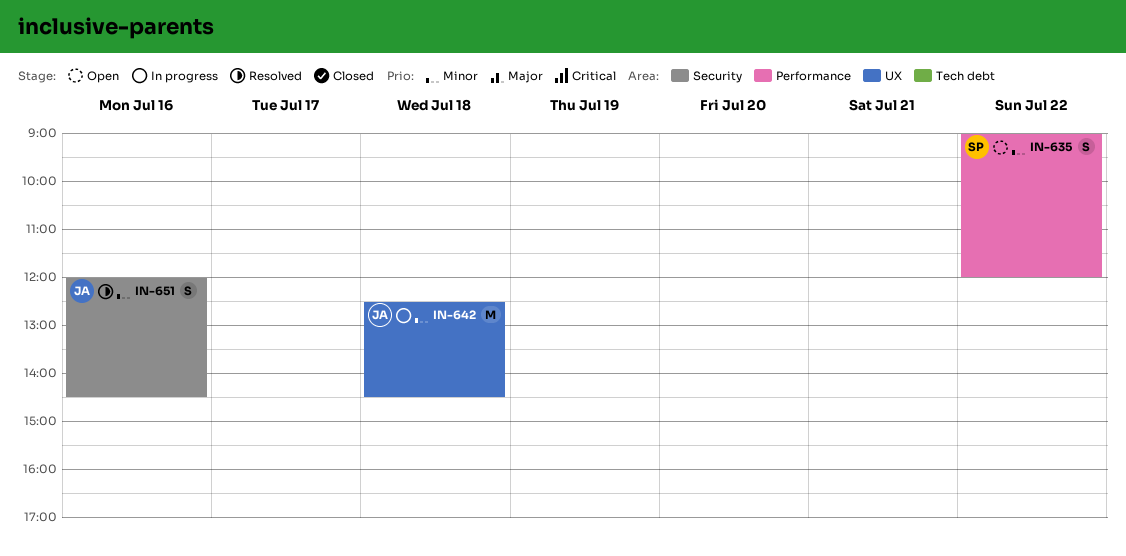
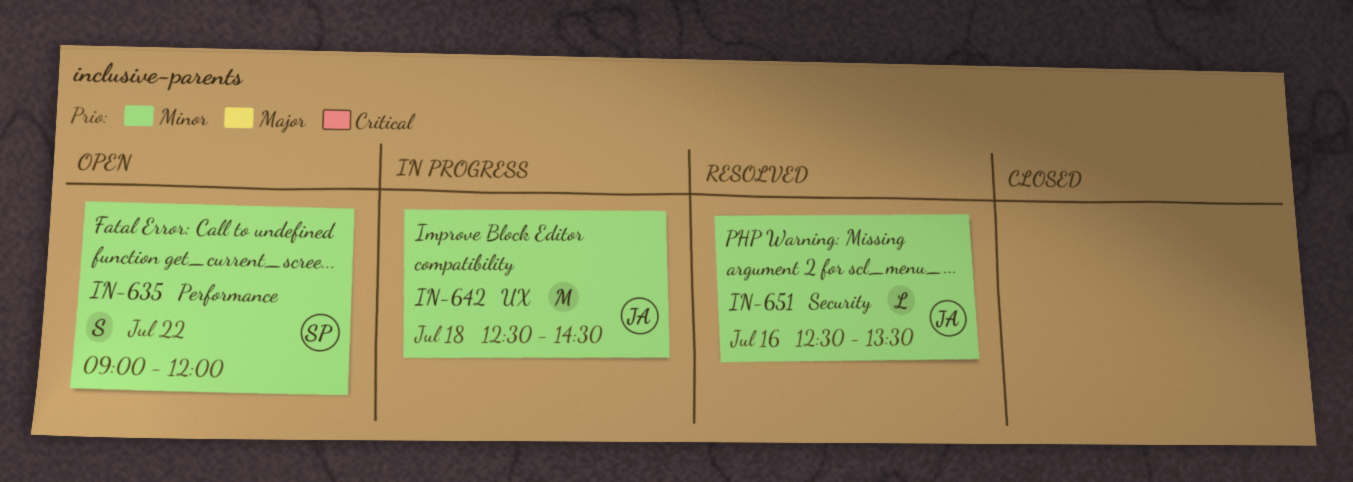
IN-651, estimate: S -> L
IN-651, begins: 12:00 -> 12:30
IN-651, ends: 14:30 -> 13:30

